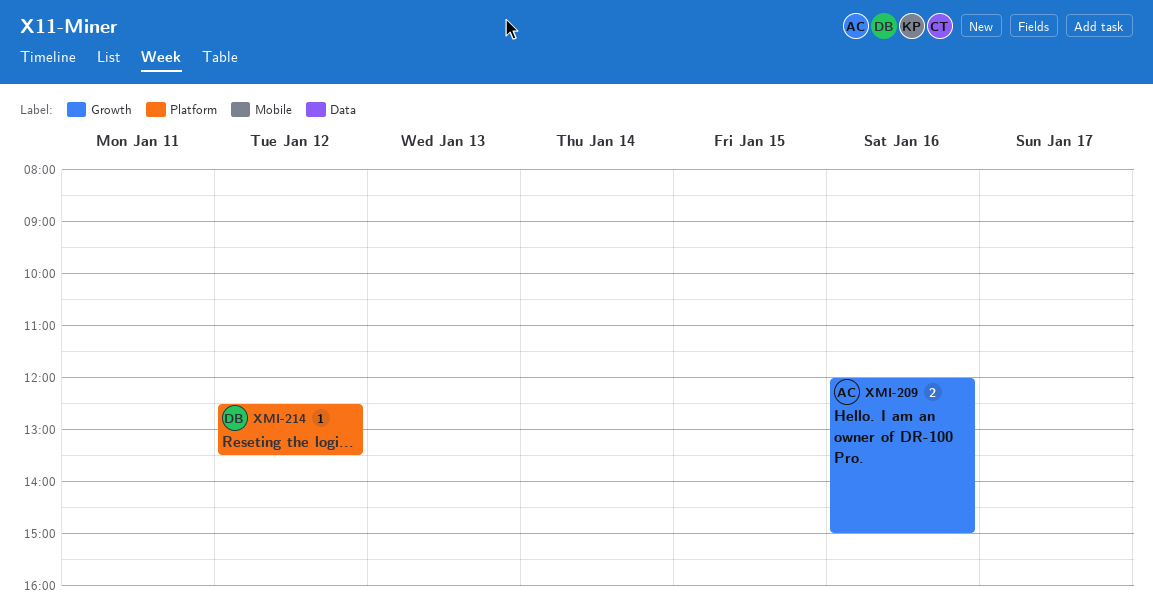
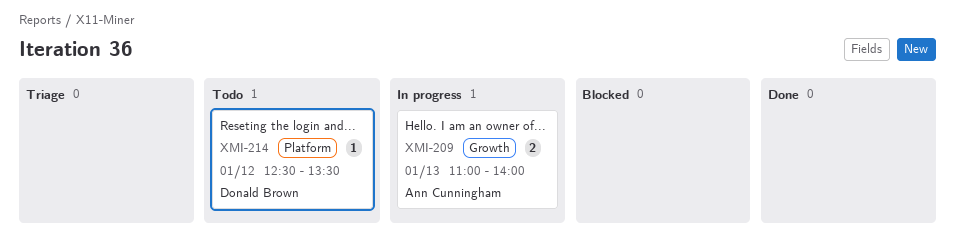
XMI-209, day: Jan 16 -> Jan 13
XMI-209, begins: 12:00 -> 11:00
XMI-209, ends: 15:00 -> 14:00

